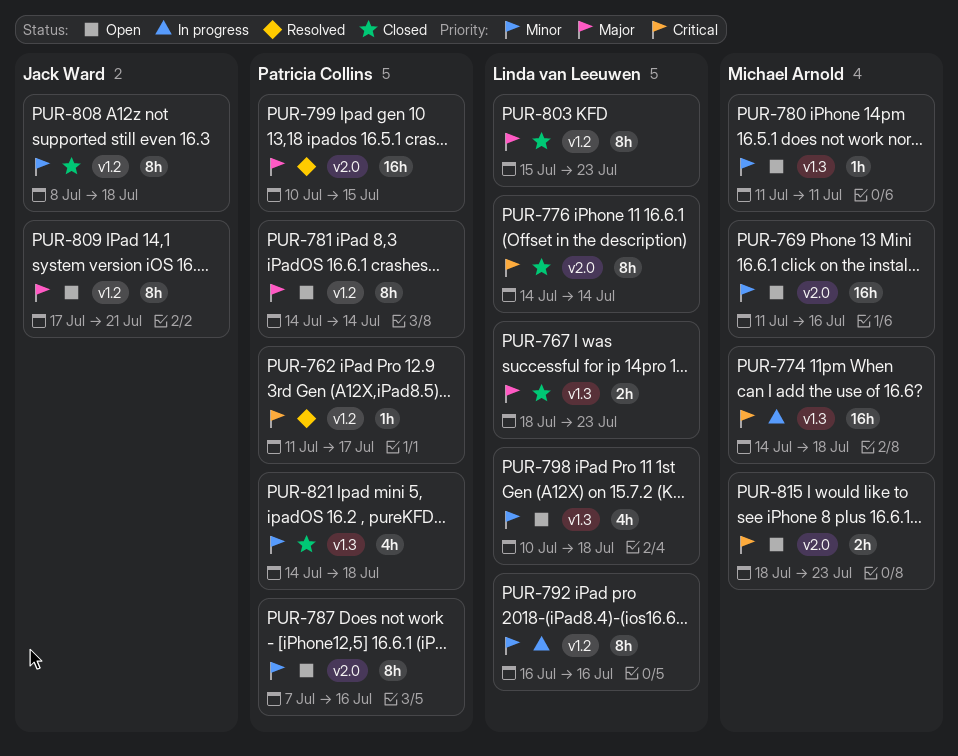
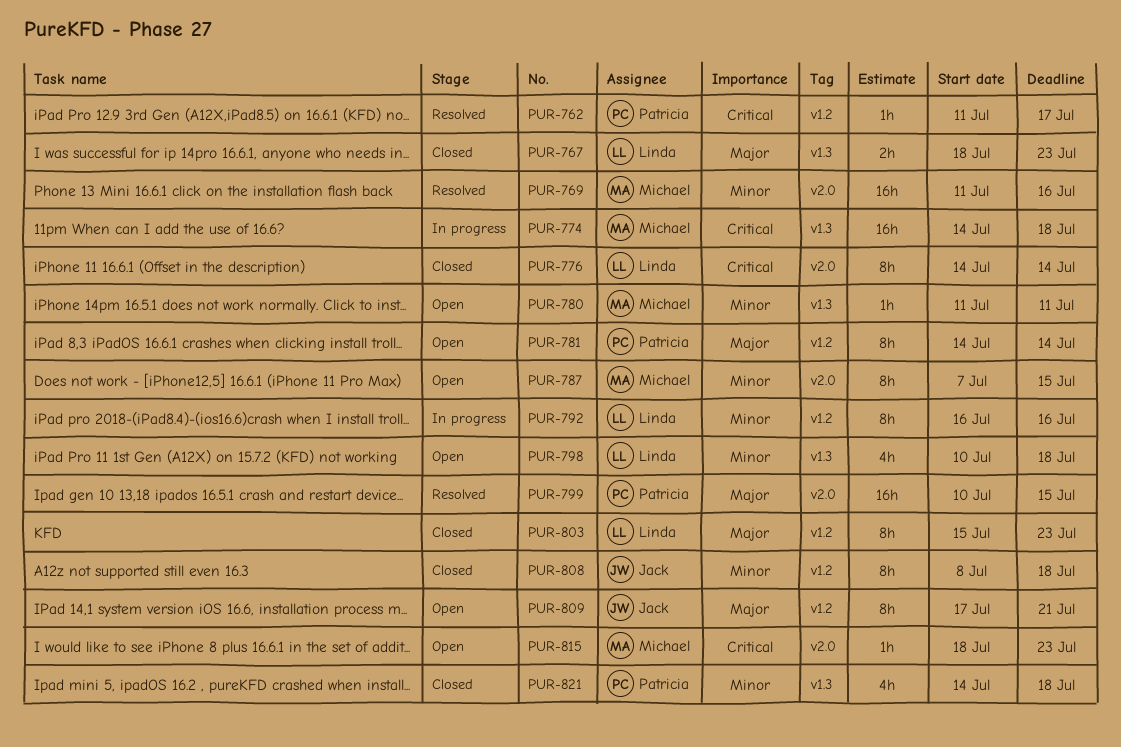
PUR-769, status: Open -> Resolved
PUR-787, owner: Patricia Collins -> Michael Arnold
PUR-787, due: Jul 16 -> Jul 15
PUR-815, estimate: 2h -> 1h

